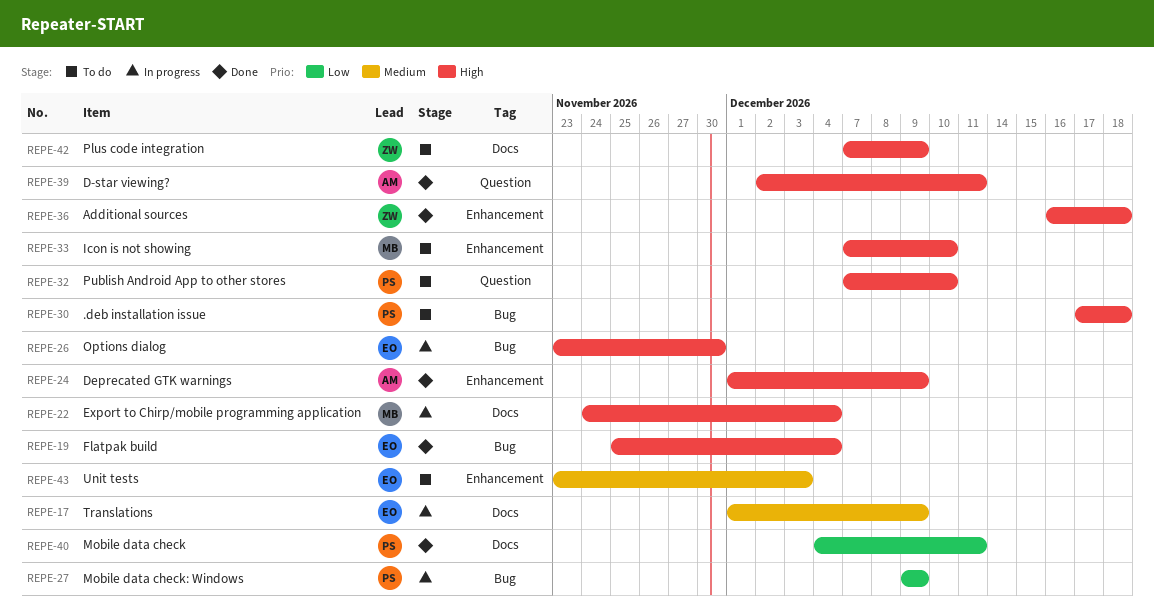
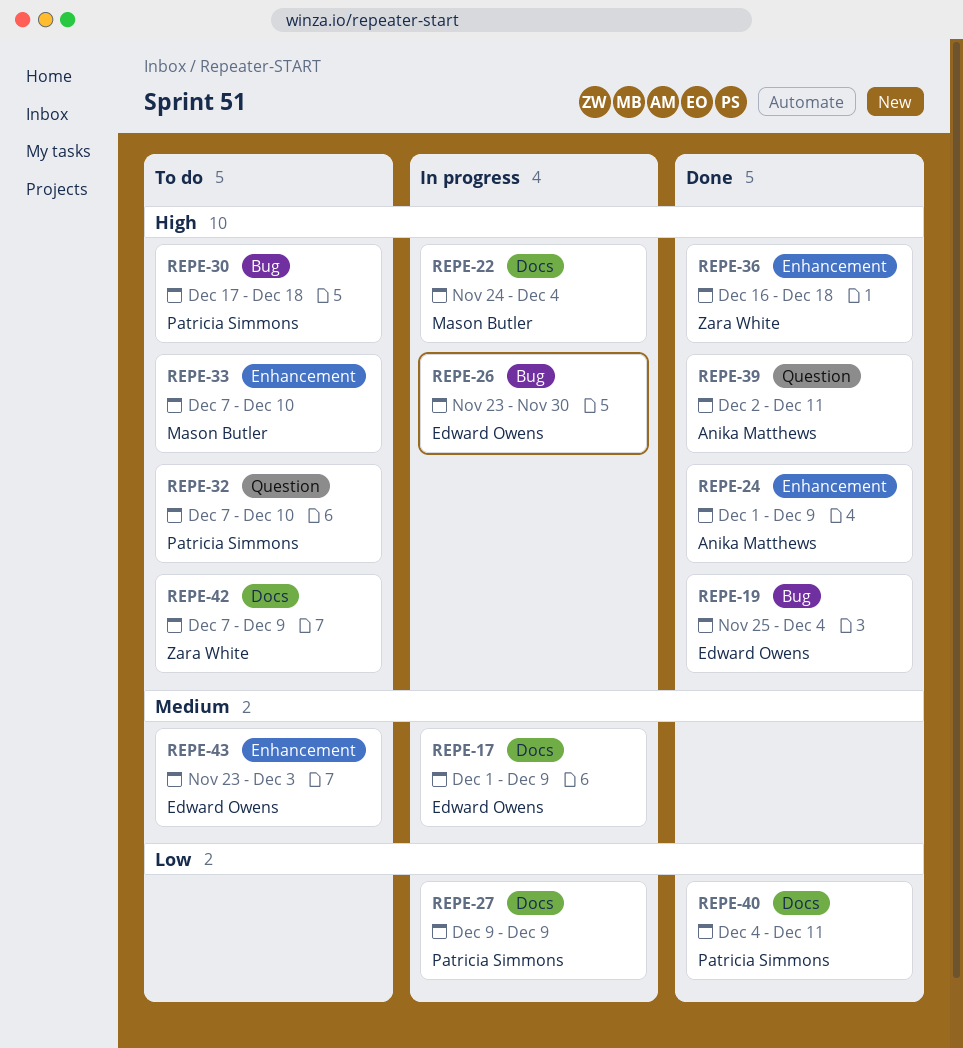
REPE-27, label: Bug -> Docs

